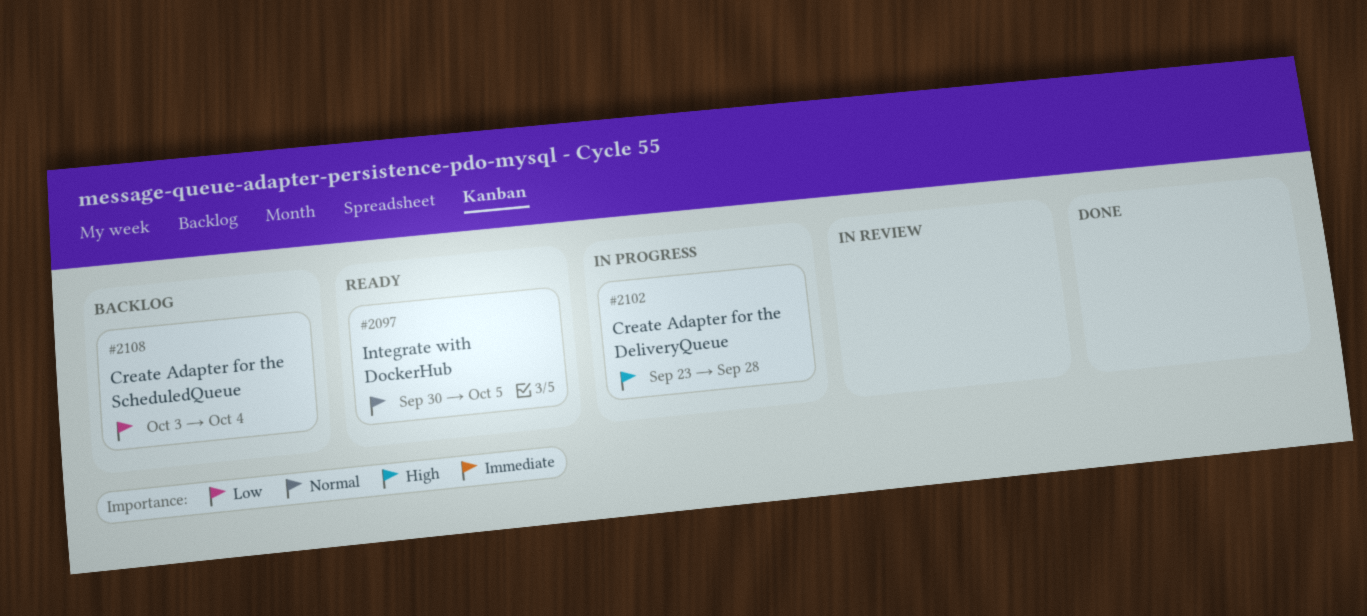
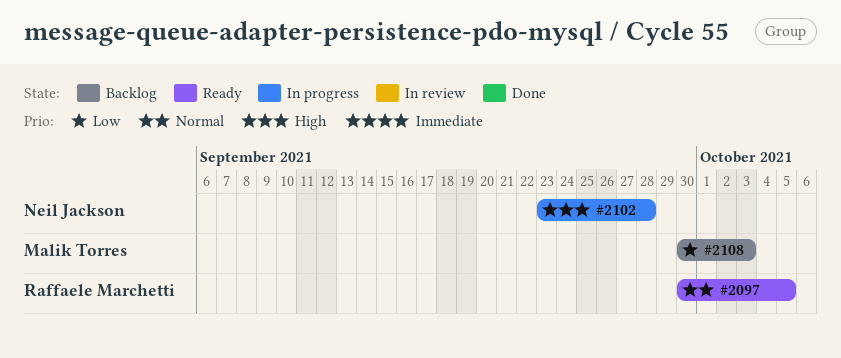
#2108, start: Oct 3 -> Sep 30
#2108, due: Oct 4 -> Oct 3

